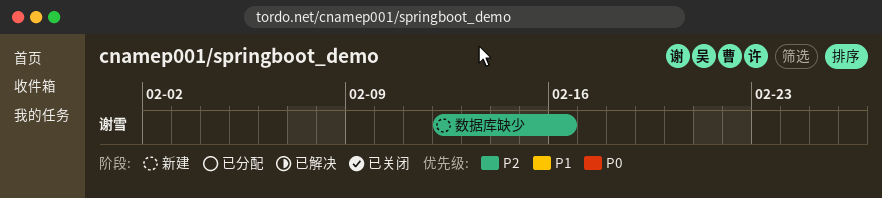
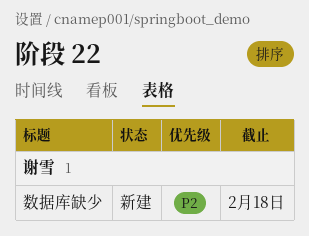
数据库缺少, due: Feb 16 -> Feb 18

